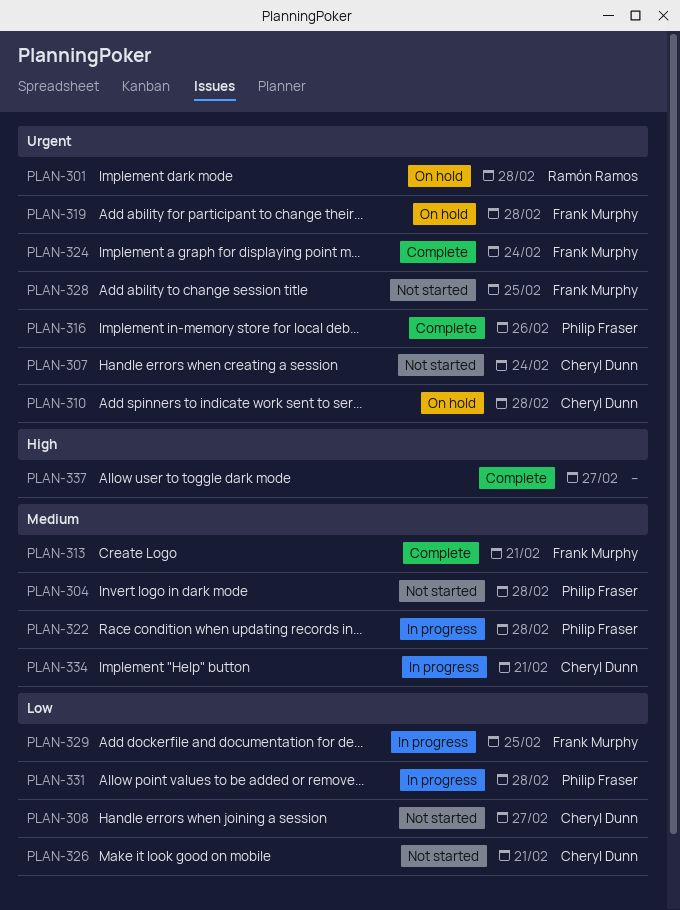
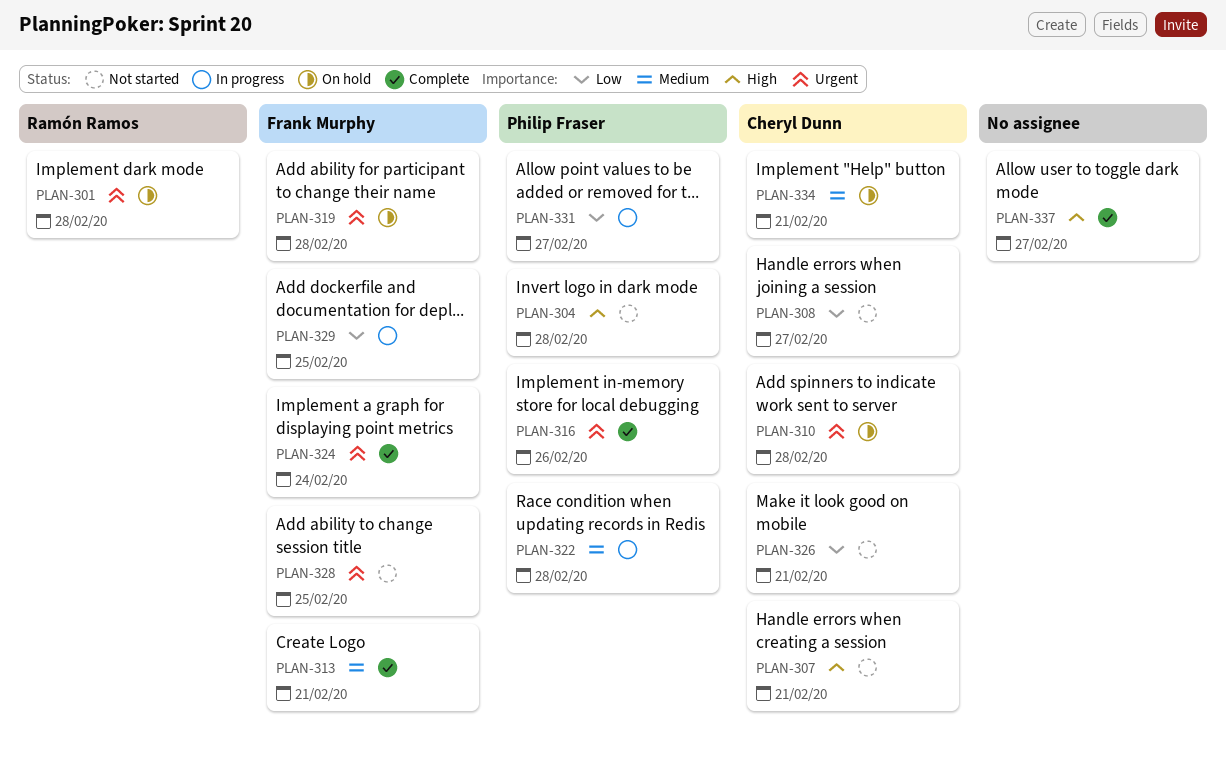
PLAN-304, priority: Medium -> High
PLAN-307, priority: Urgent -> High
PLAN-307, due: Feb 24 -> Feb 21
PLAN-331, due: Feb 28 -> Feb 27
PLAN-334, status: In progress -> On hold

